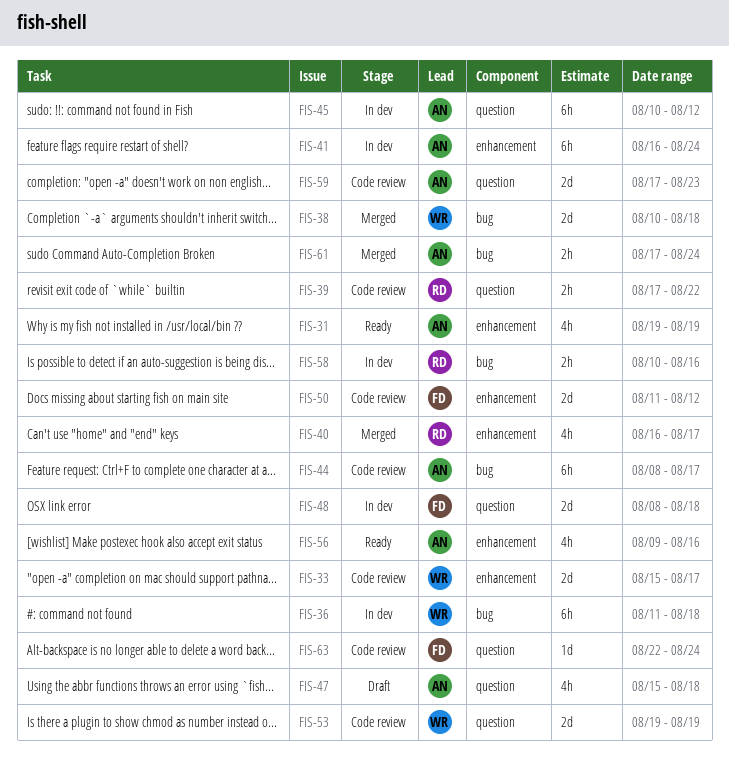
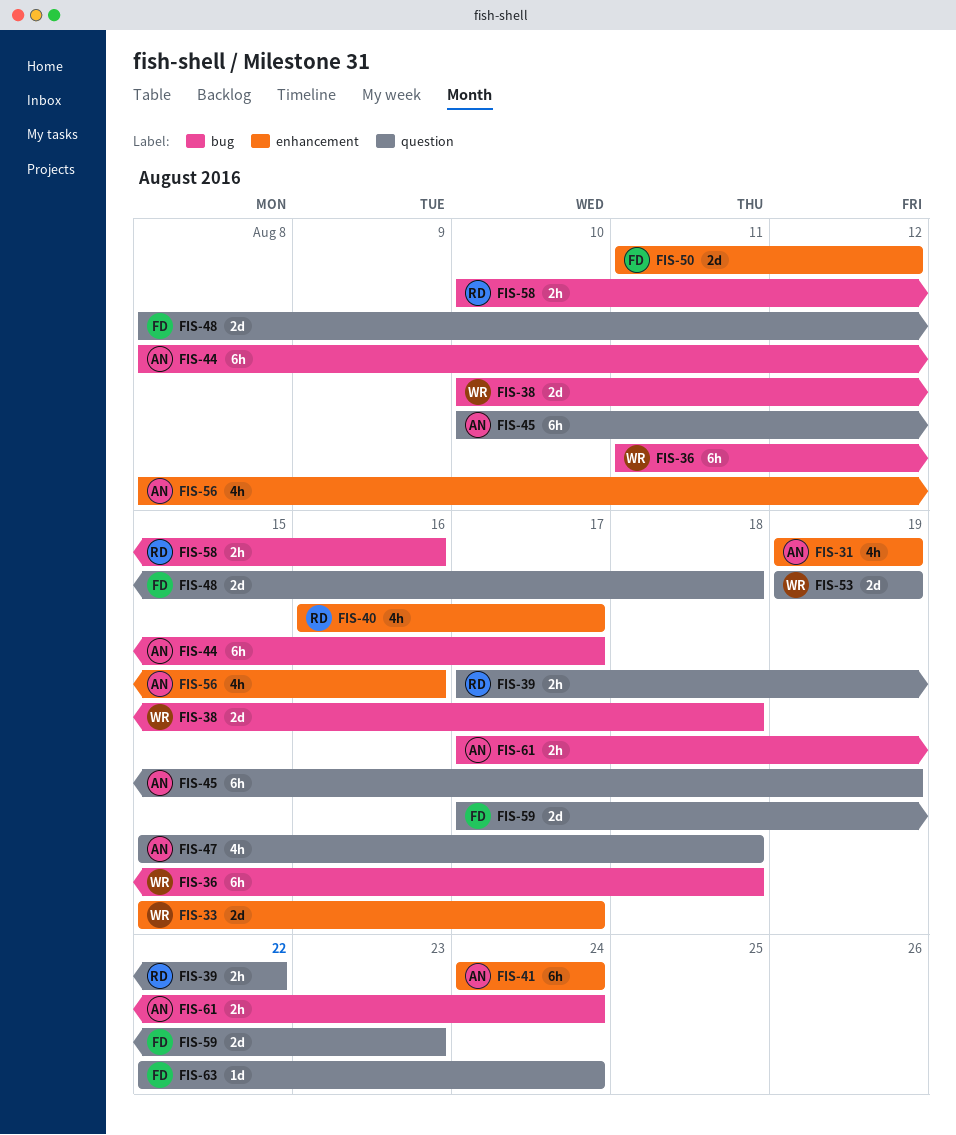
FIS-41, start: Aug 16 -> Aug 24
FIS-45, due: Aug 12 -> Aug 19
FIS-56, start: Aug 9 -> Aug 8
FIS-59, owner: AN -> FD

